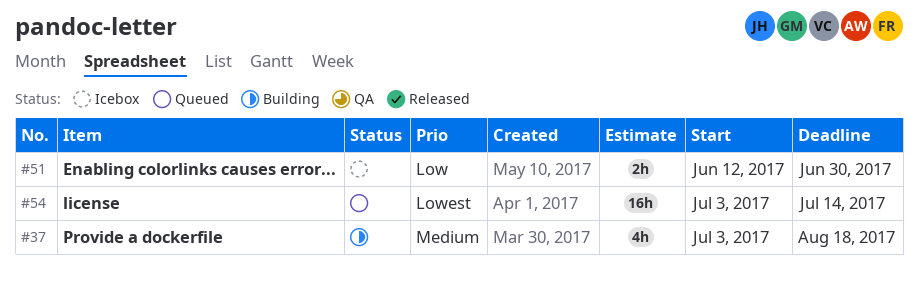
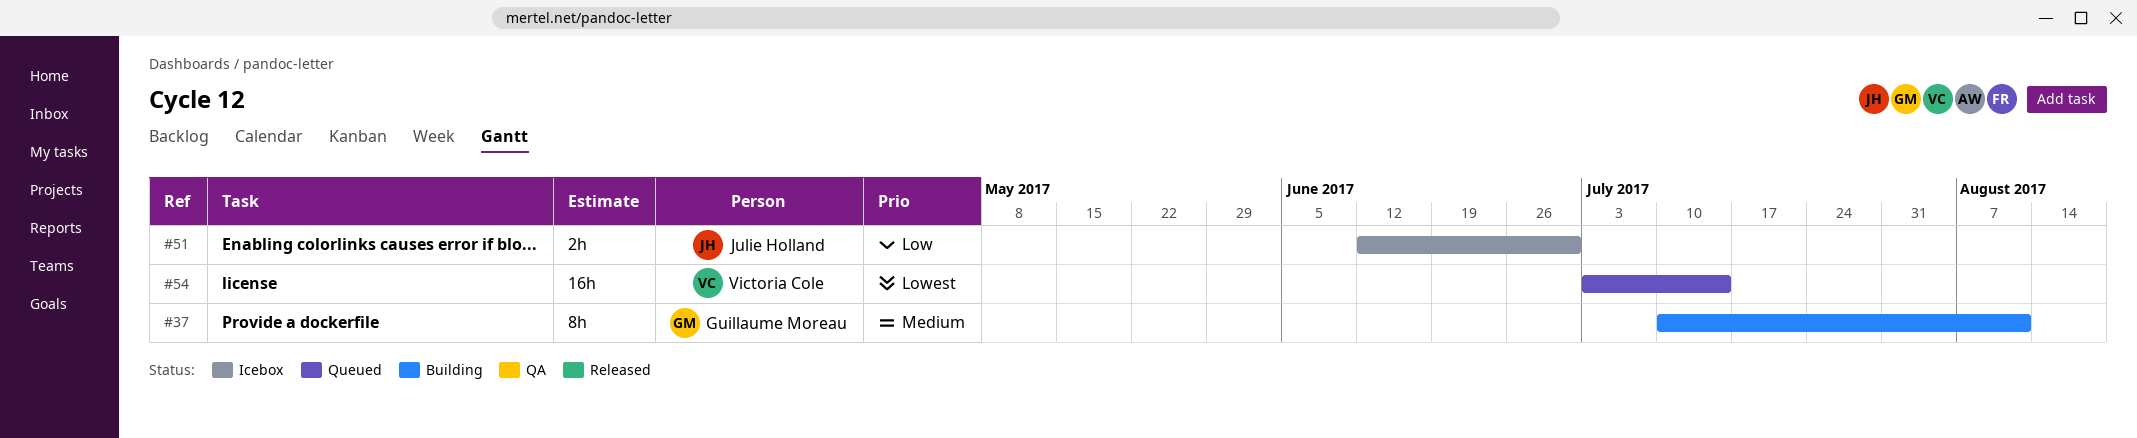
#37, estimate: 4h -> 8h
#37, start: Jul 3 -> Jul 10
#37, due: Aug 18 -> Aug 11

